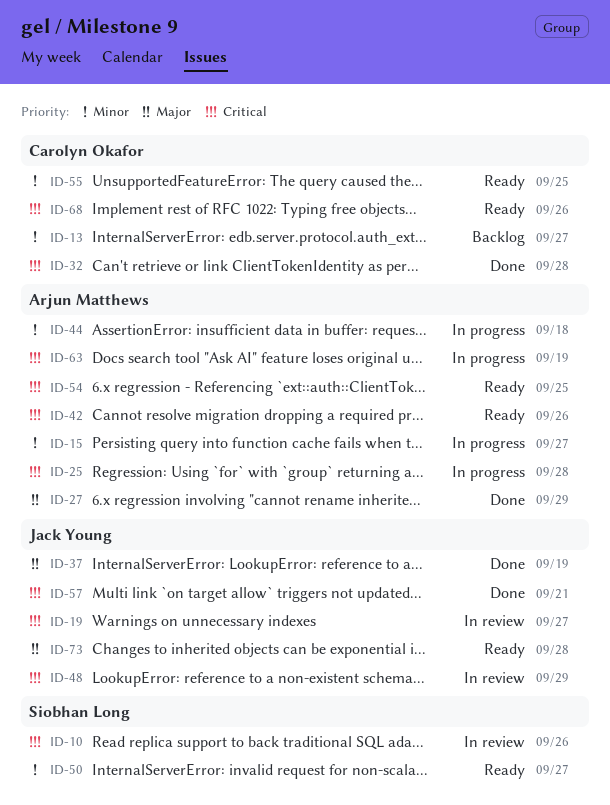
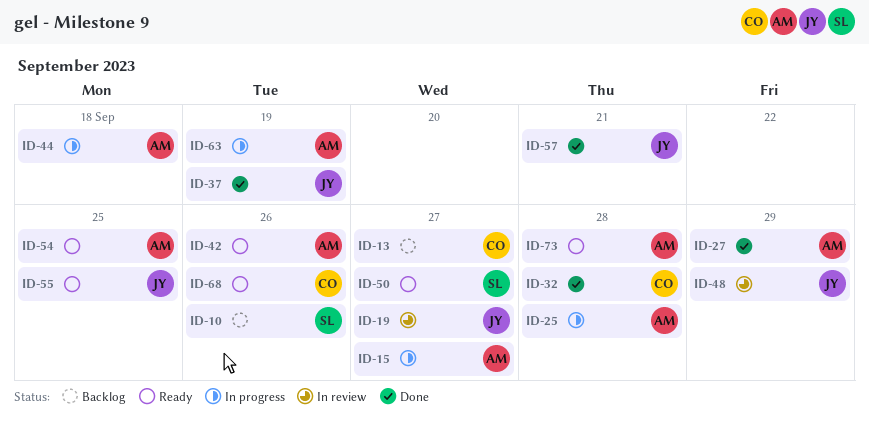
ID-10, status: In review -> Backlog
ID-55, owner: Carolyn Okafor -> Jack Young
ID-73, owner: Jack Young -> Arjun Matthews

